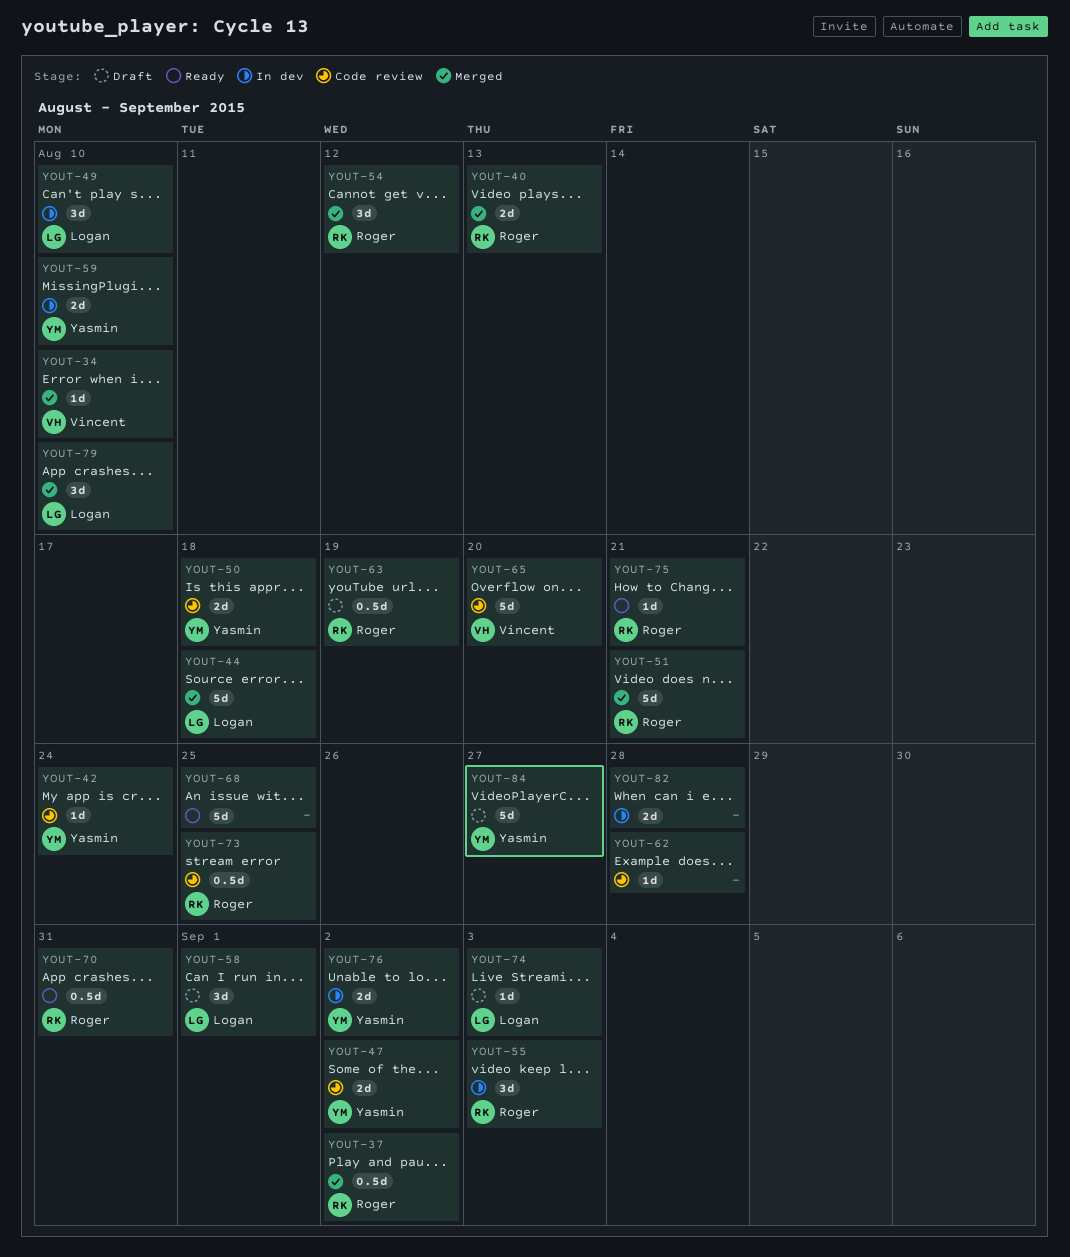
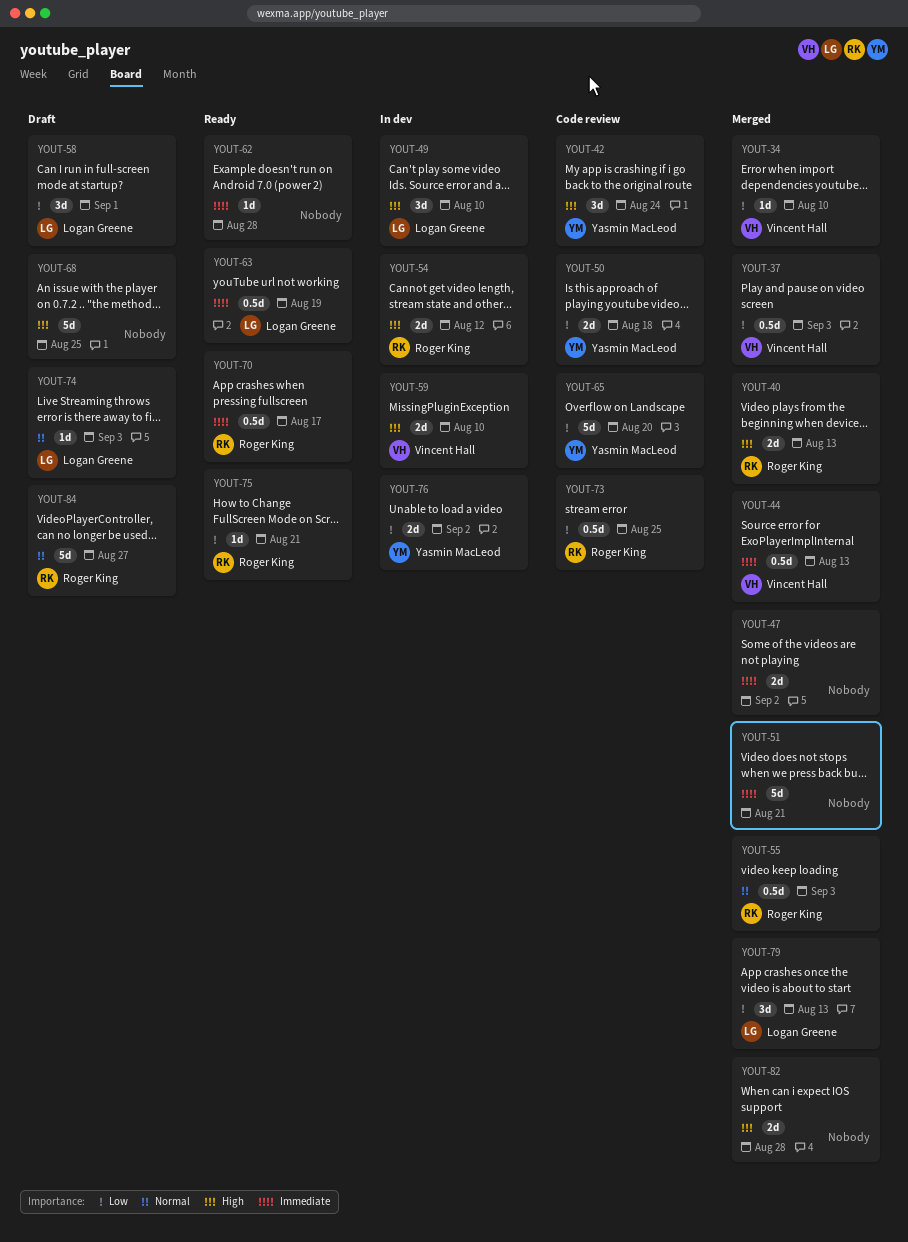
YOUT-37, owner: Roger King -> Vincent Hall
YOUT-37, due: Sep 2 -> Sep 3
YOUT-42, estimate: 1d -> 3d
YOUT-44, owner: Logan Greene -> Vincent Hall
YOUT-44, estimate: 5d -> 0.5d
YOUT-44, due: Aug 18 -> Aug 13
YOUT-47, status: Code review -> Merged
YOUT-47, owner: Yasmin MacLeod -> none
YOUT-51, owner: Roger King -> none
YOUT-54, status: Merged -> In dev
YOUT-54, estimate: 3d -> 2d
YOUT-55, status: In dev -> Merged
YOUT-55, estimate: 3d -> 0.5d
YOUT-59, owner: Yasmin MacLeod -> Vincent Hall
YOUT-62, status: Code review -> Ready
YOUT-63, status: Draft -> Ready
YOUT-63, owner: Roger King -> Logan Greene
YOUT-65, owner: Vincent Hall -> Yasmin MacLeod
YOUT-68, status: Ready -> Draft
YOUT-70, due: Aug 31 -> Aug 17
YOUT-79, due: Aug 10 -> Aug 13
YOUT-82, status: In dev -> Merged
YOUT-84, owner: Yasmin MacLeod -> Roger King

